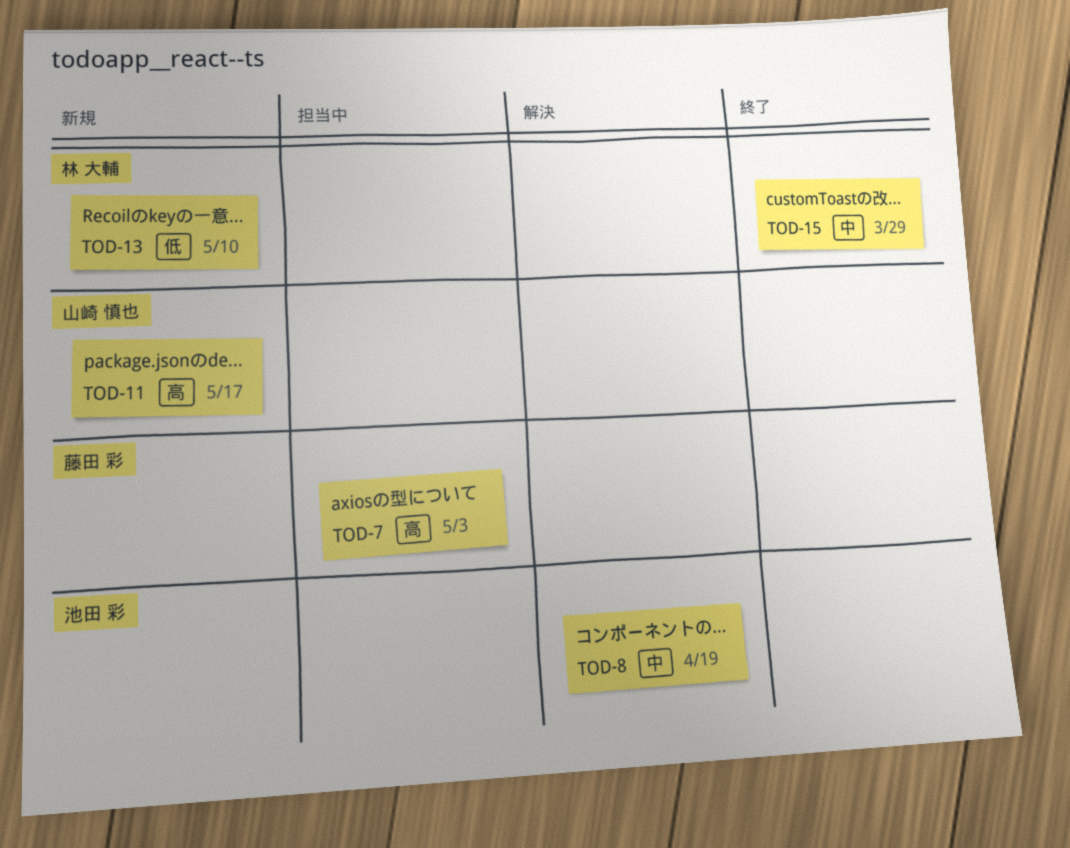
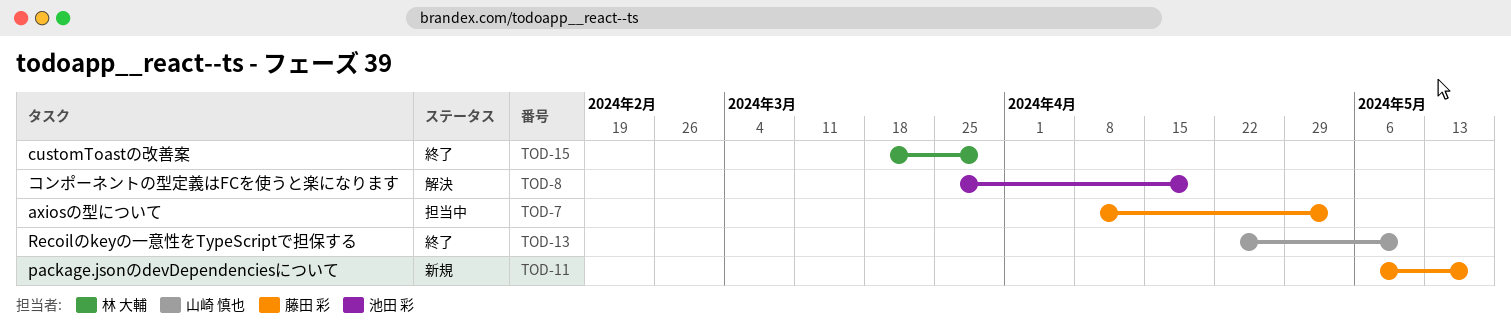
TOD-11, owner: 山崎 慎也 -> 藤田 彩
TOD-13, status: 新規 -> 終了
TOD-13, owner: 林 大輔 -> 山崎 慎也

